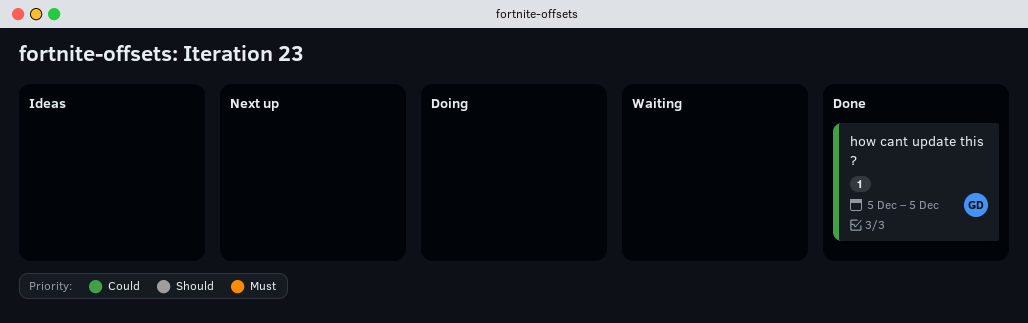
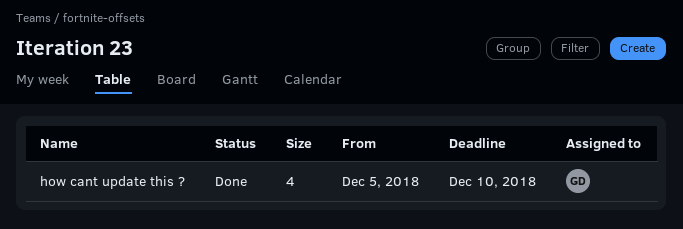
how cant update this ?, estimate: 1 -> 4
how cant update this ?, due: Dec 5 -> Dec 10

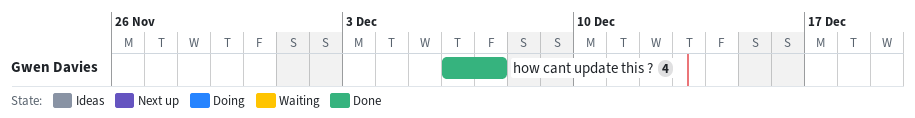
how cant update this ?, start: Dec 5 -> Dec 6
how cant update this ?, due: Dec 10 -> Dec 7

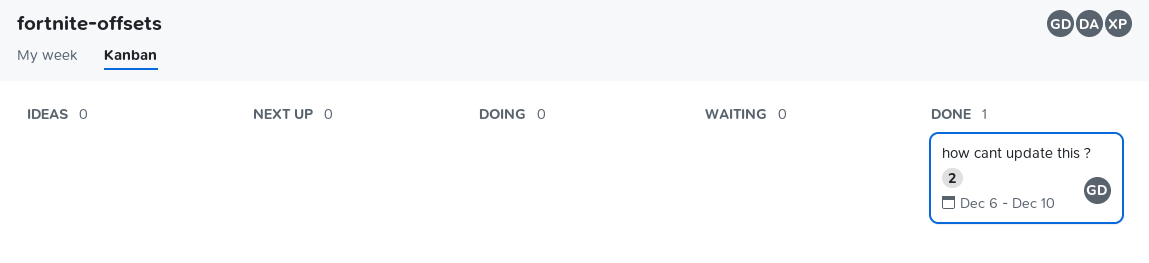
how cant update this ?, estimate: 4 -> 2
how cant update this ?, due: Dec 7 -> Dec 10

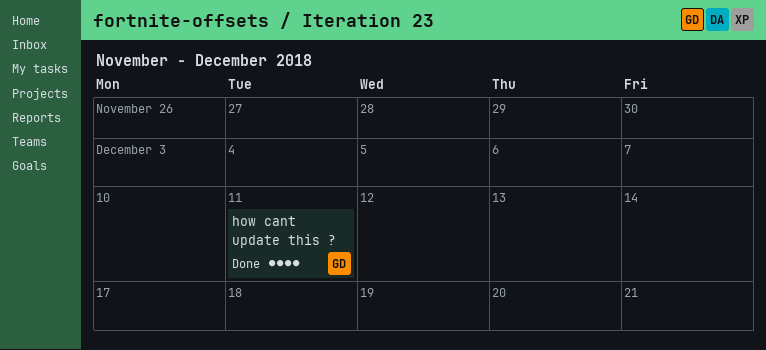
how cant update this ?, estimate: 2 -> 4
how cant update this ?, due: Dec 10 -> Dec 11

